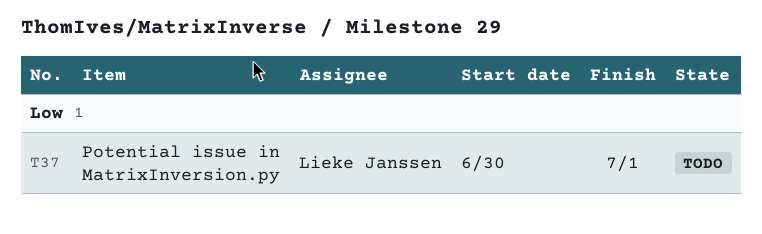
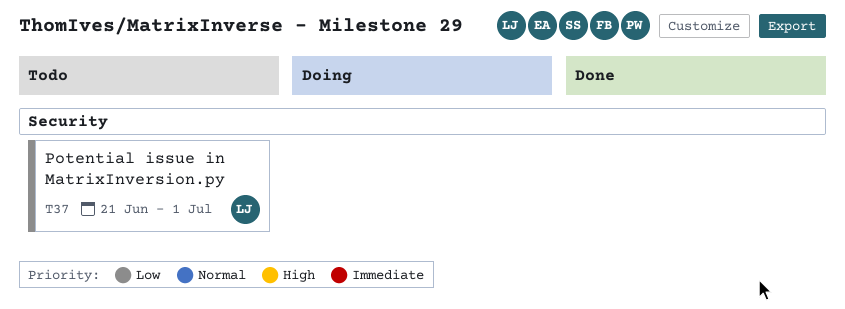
T37, start: Jun 30 -> Jun 21

